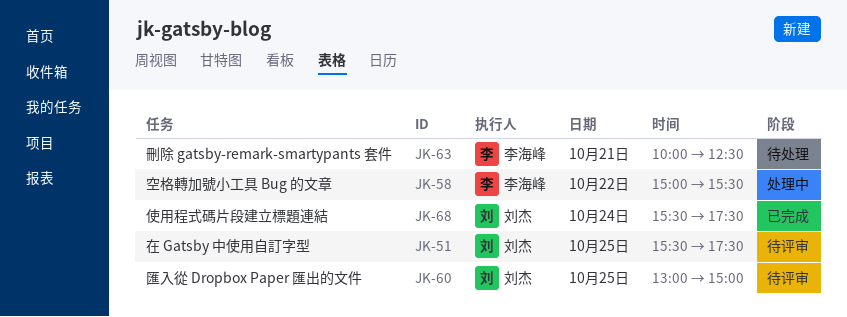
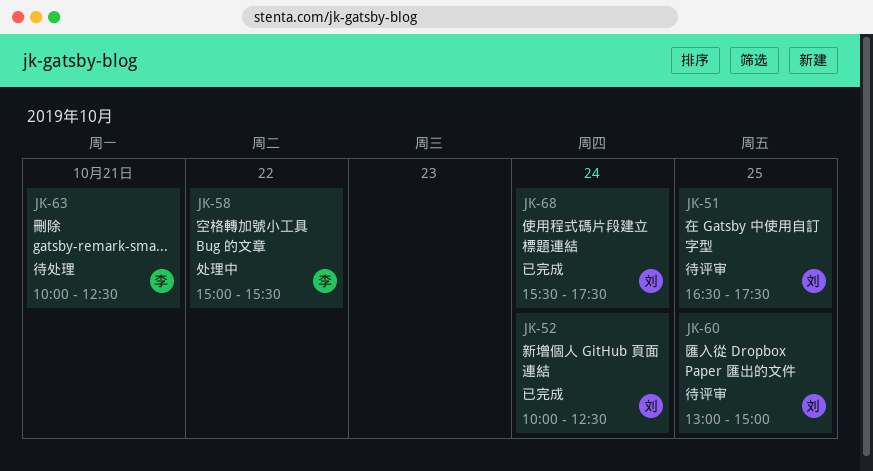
JK-51, begins: 15:30 -> 16:30
JK-52: none -> present

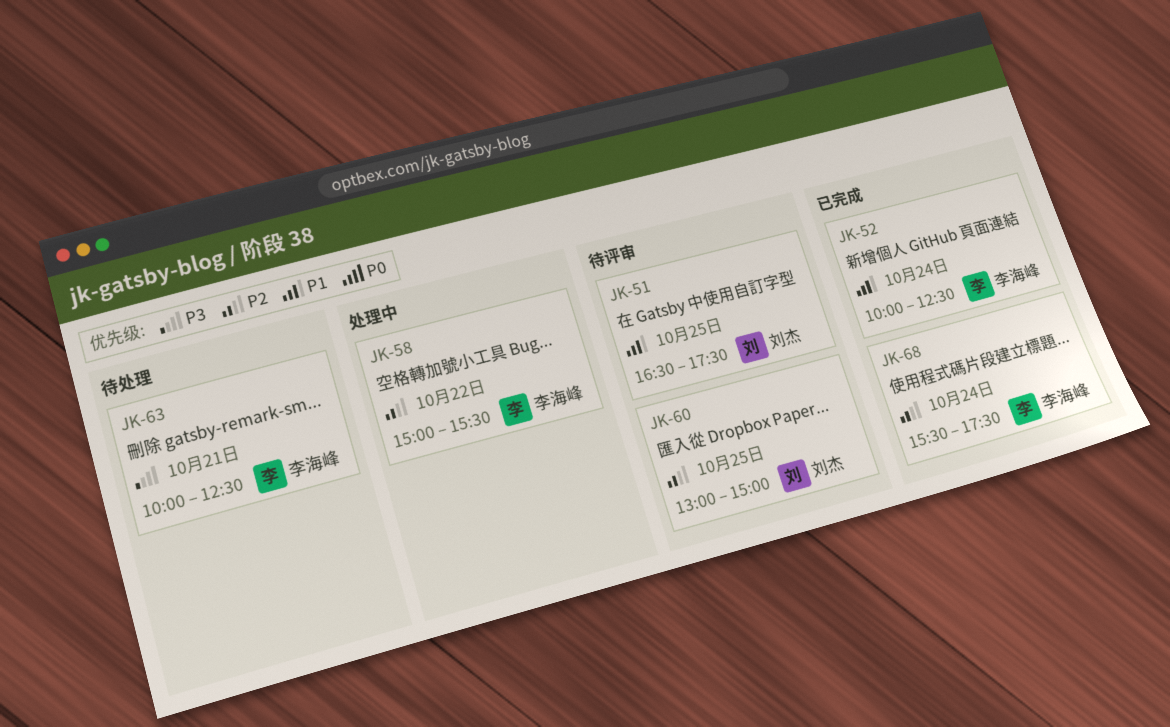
JK-52, owner: 刘杰 -> 李海峰
JK-68, owner: 刘杰 -> 李海峰

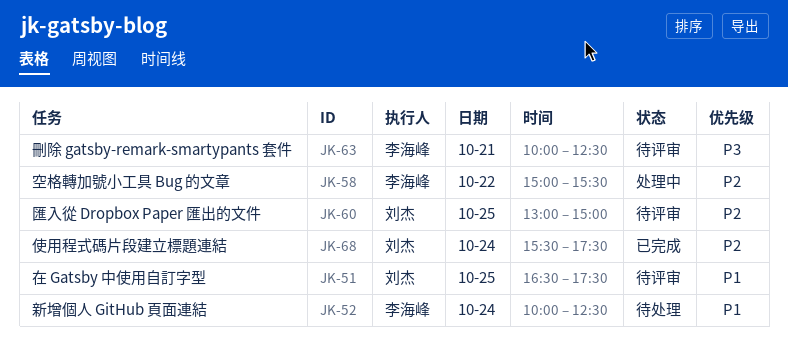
JK-52, status: 已完成 -> 待处理
JK-63, status: 待处理 -> 待评审
JK-68, owner: 李海峰 -> 刘杰

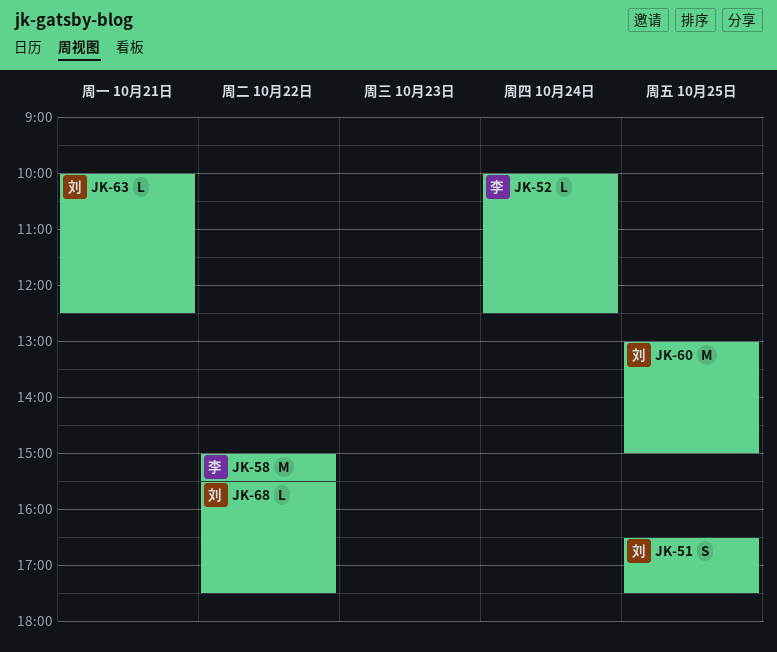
JK-63, owner: 李海峰 -> 刘杰
JK-68, day: Oct 24 -> Oct 22

